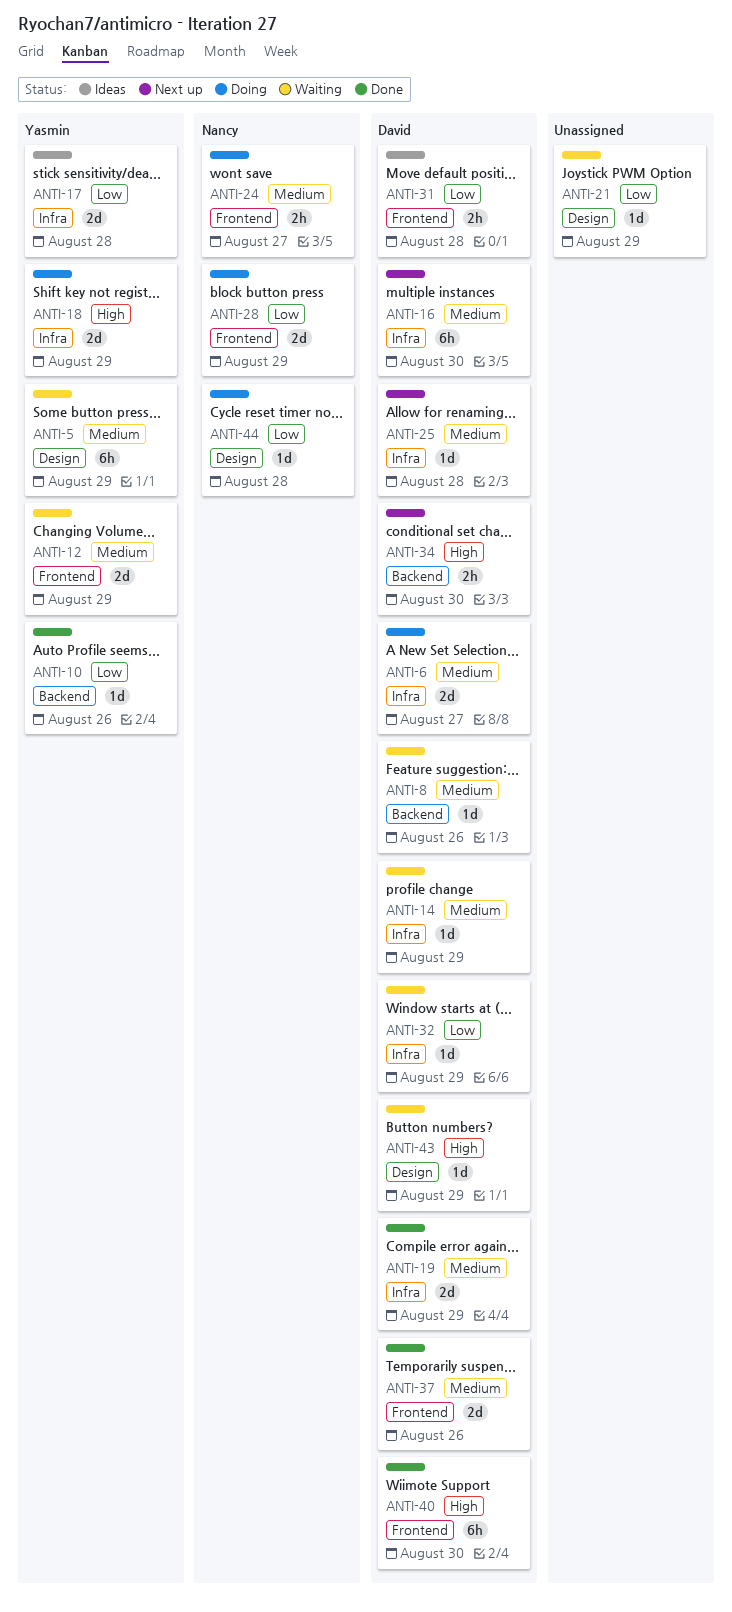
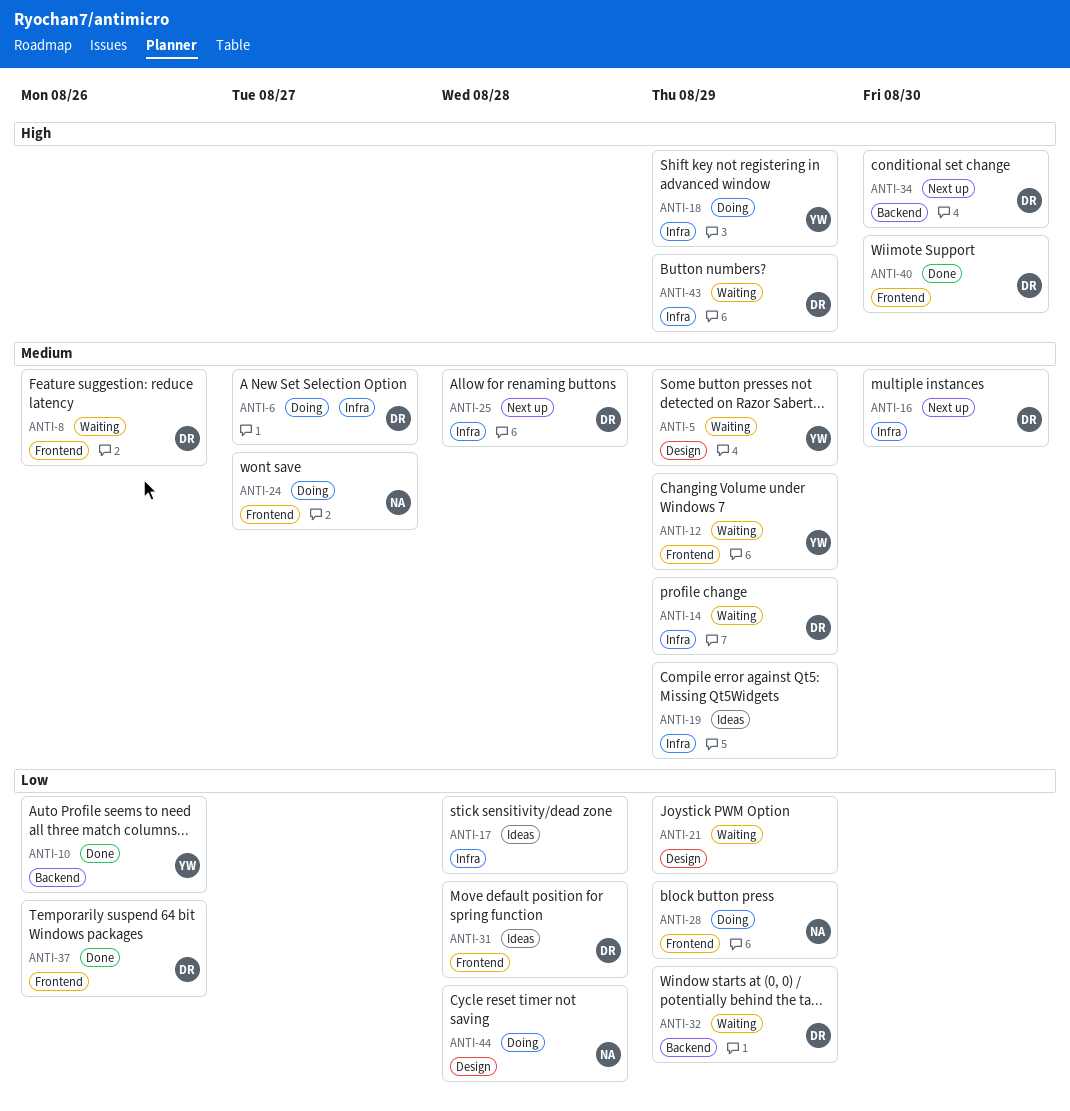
ANTI-8, label: Backend -> Frontend
ANTI-17, owner: Yasmin -> none
ANTI-19, status: Done -> Ideas
ANTI-19, owner: David -> none
ANTI-32, label: Infra -> Backend
ANTI-37, priority: Medium -> Low
ANTI-43, label: Design -> Infra

